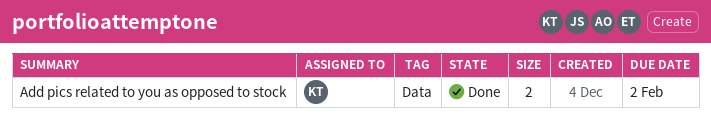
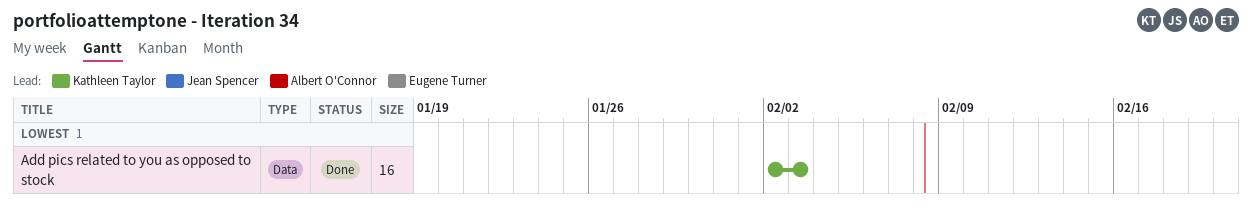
Add pics related to you as opposed to stock, estimate: 2 -> 16
Add pics related to you as opposed to stock, due: Feb 2 -> Feb 3

